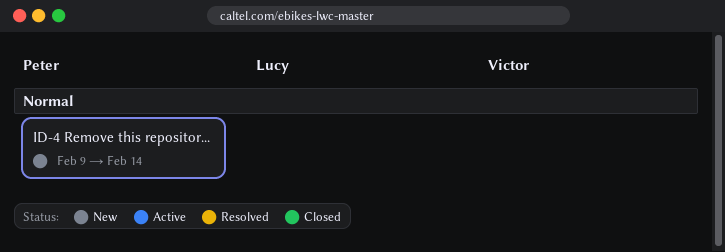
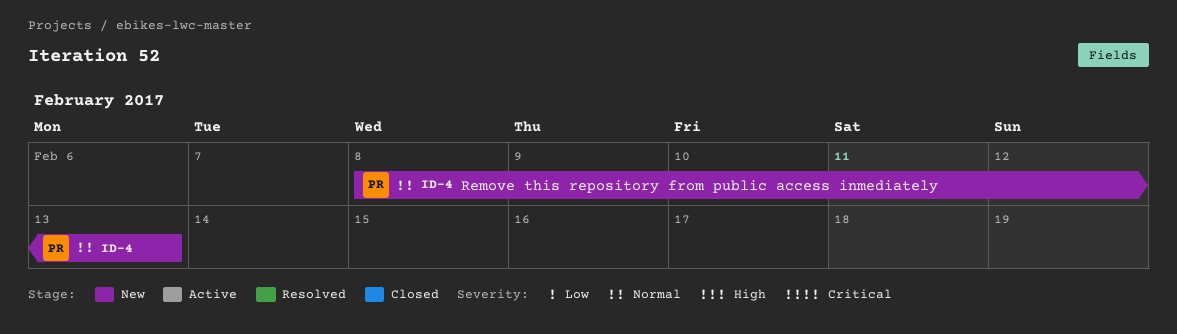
ID-4, start: Feb 9 -> Feb 8
ID-4, due: Feb 14 -> Feb 13

